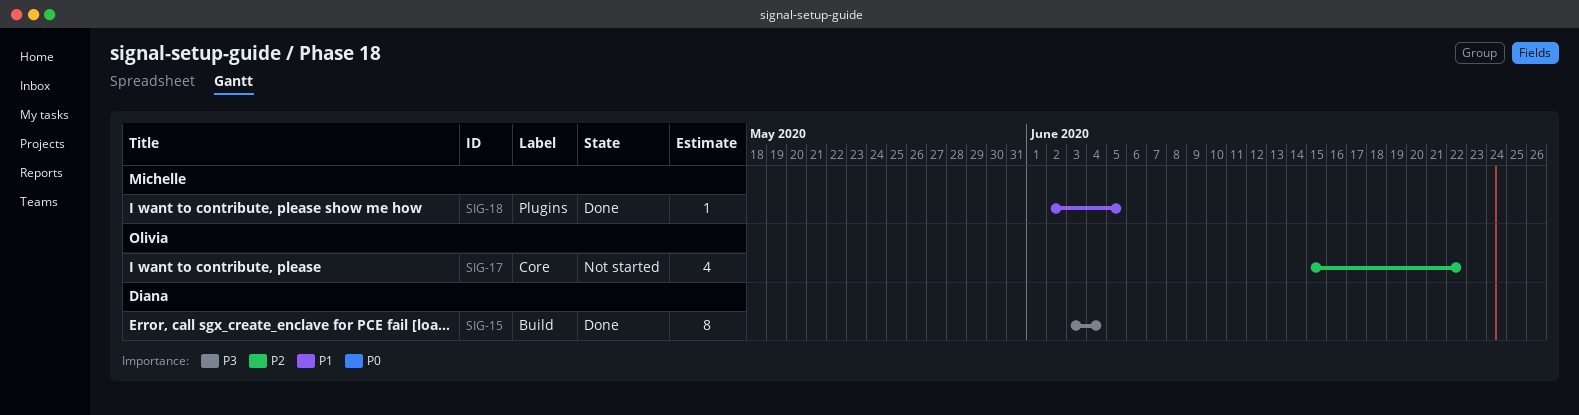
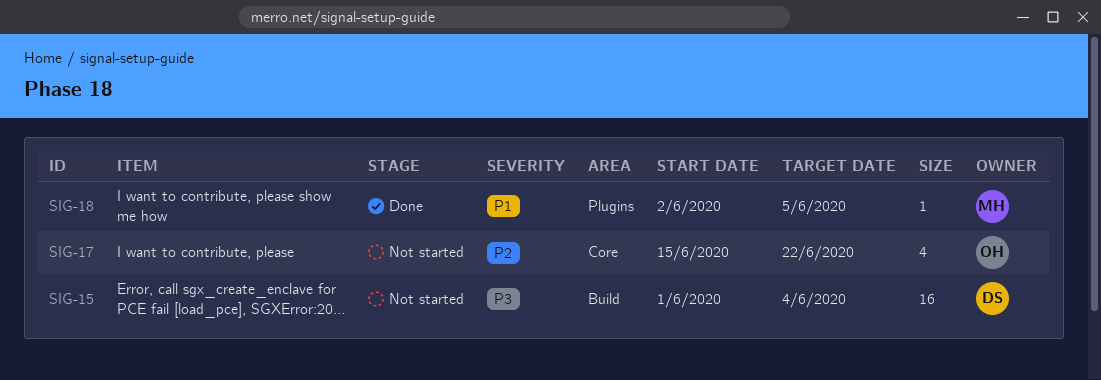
SIG-15, status: Done -> Not started
SIG-15, estimate: 8 -> 16
SIG-15, start: Jun 3 -> Jun 1

